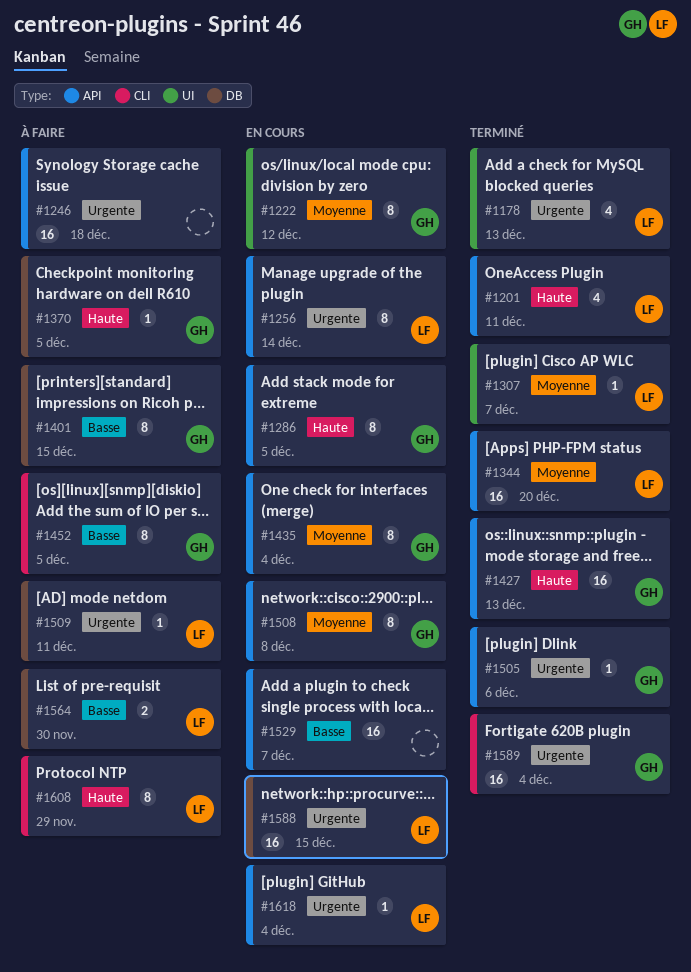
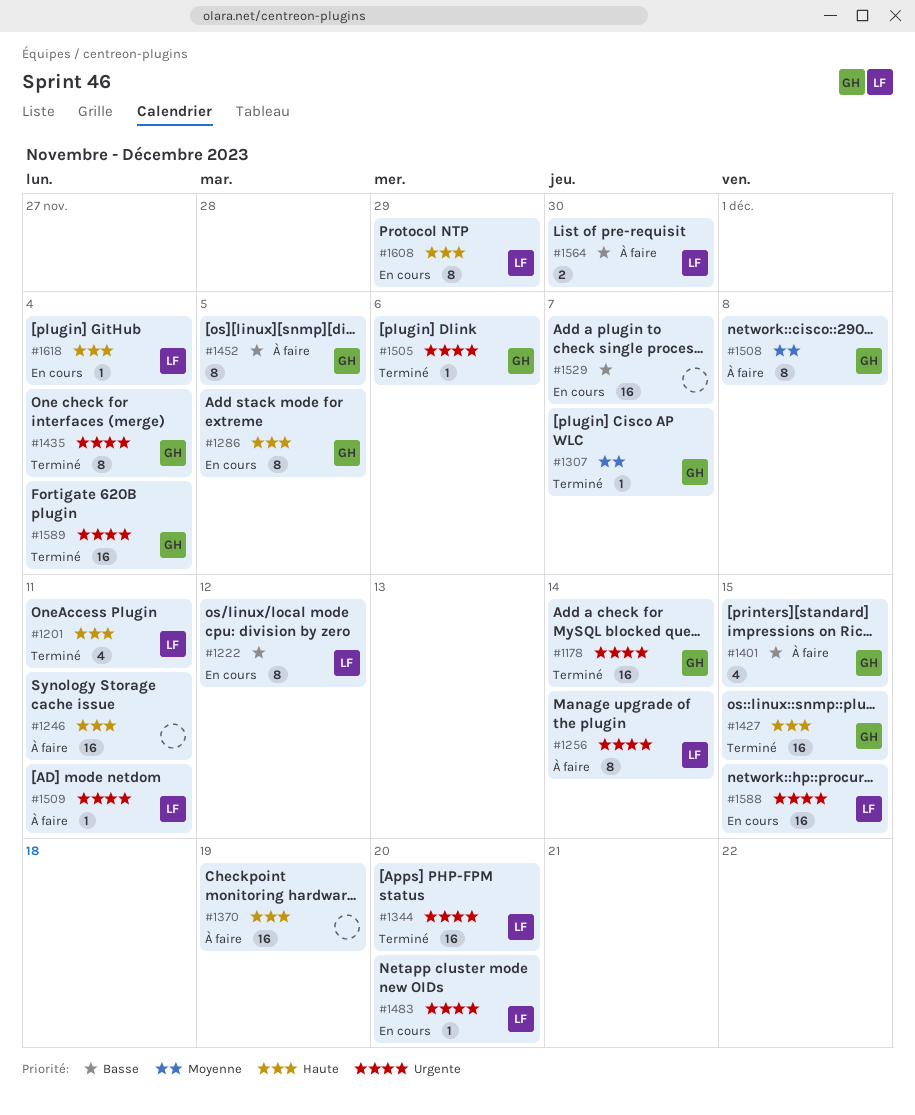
#1178, owner: LF -> GH
#1178, estimate: 4 -> 16
#1178, due: Dec 13 -> Dec 14
#1222, owner: GH -> LF
#1222, priority: Moyenne -> Basse
#1246, priority: Urgente -> Haute
#1246, due: Dec 18 -> Dec 11
#1256, status: En cours -> À faire
#1307, owner: LF -> GH
#1344, priority: Moyenne -> Urgente
#1370, owner: GH -> none
#1370, estimate: 1 -> 16
#1370, due: Dec 5 -> Dec 19
#1401, estimate: 8 -> 4
#1427, due: Dec 13 -> Dec 15
#1435, status: En cours -> Terminé
#1435, priority: Moyenne -> Urgente
#1483: none -> present
#1508, status: En cours -> À faire
#1608, status: À faire -> En cours
#1618, priority: Urgente -> Haute

